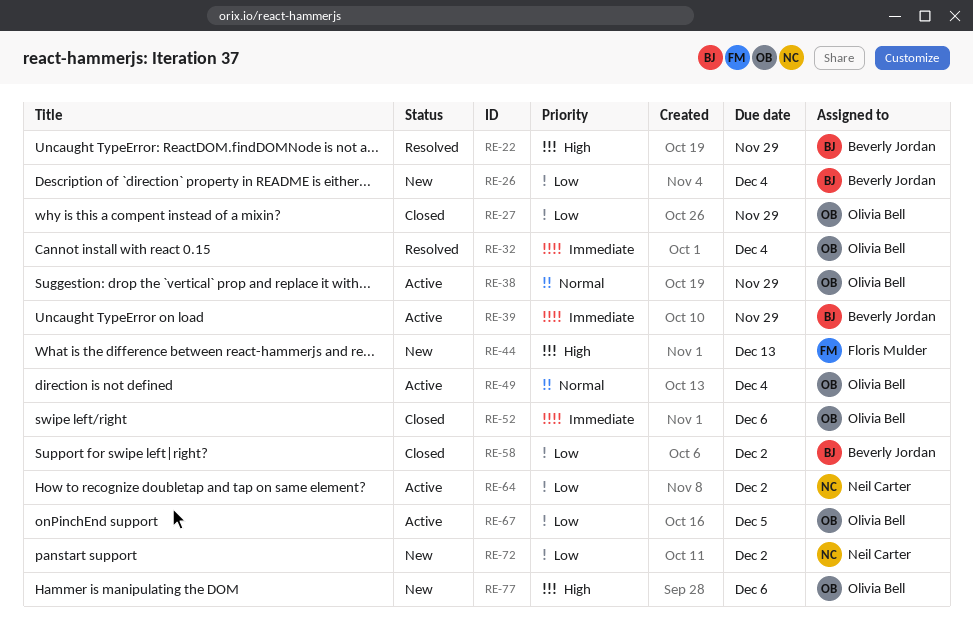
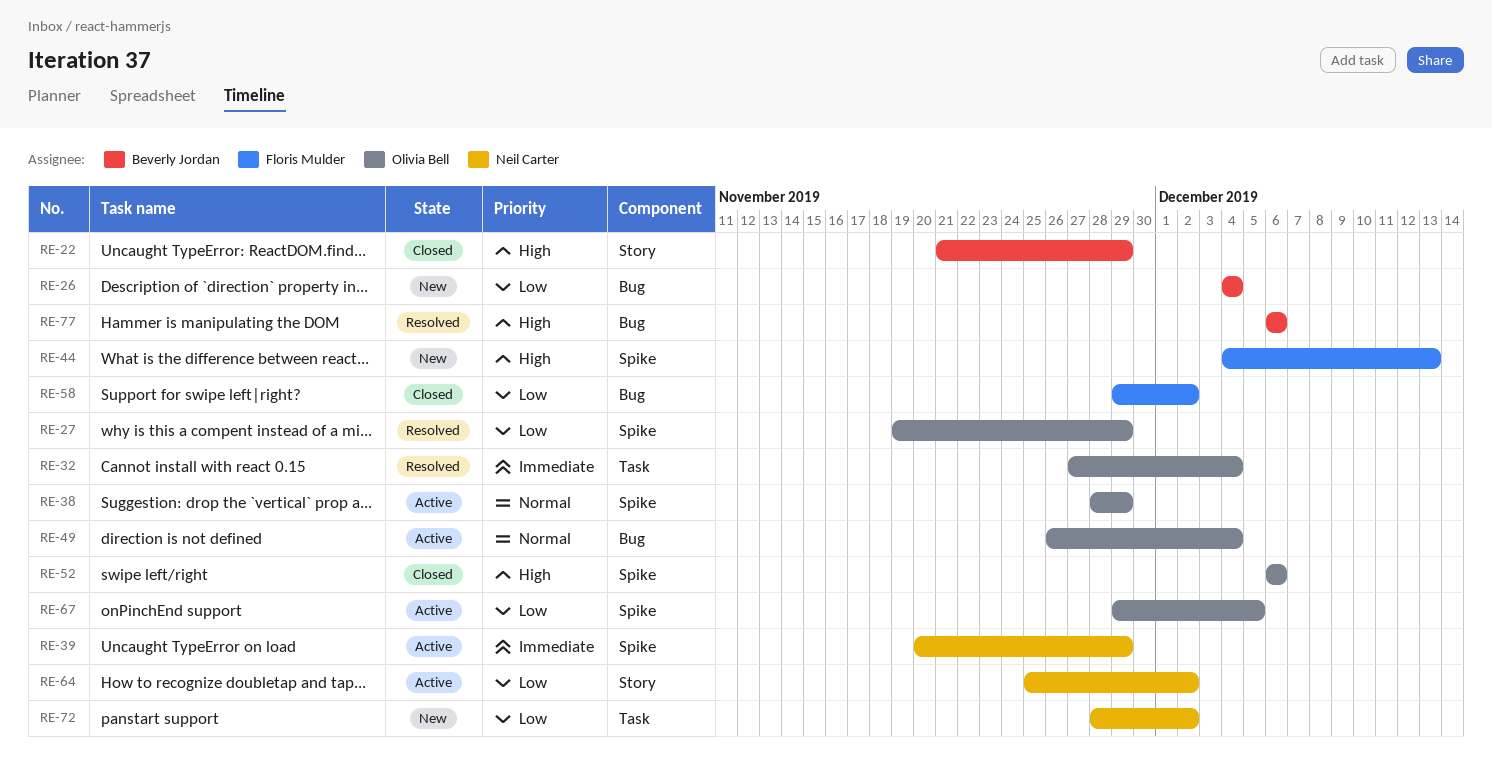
RE-22, status: Resolved -> Closed
RE-27, status: Closed -> Resolved
RE-39, owner: Beverly Jordan -> Neil Carter
RE-52, priority: Immediate -> High
RE-58, owner: Beverly Jordan -> Floris Mulder
RE-77, status: New -> Resolved
RE-77, owner: Olivia Bell -> Beverly Jordan

